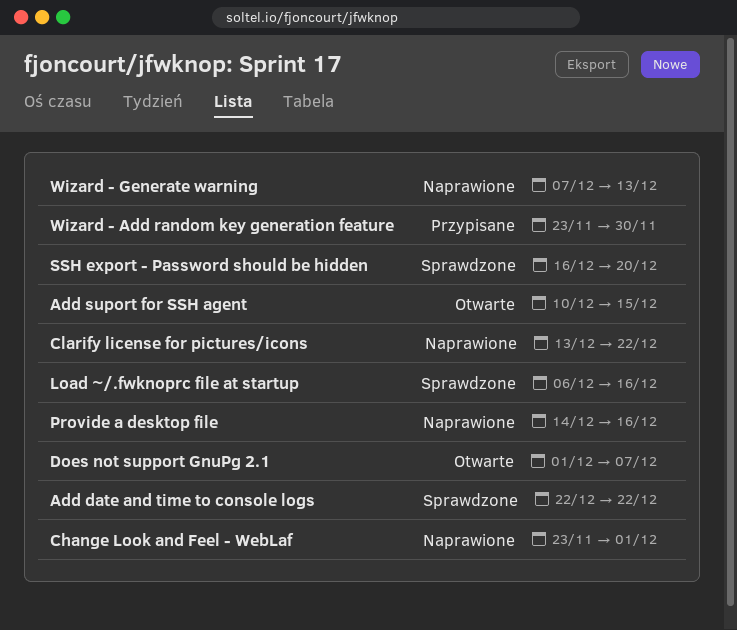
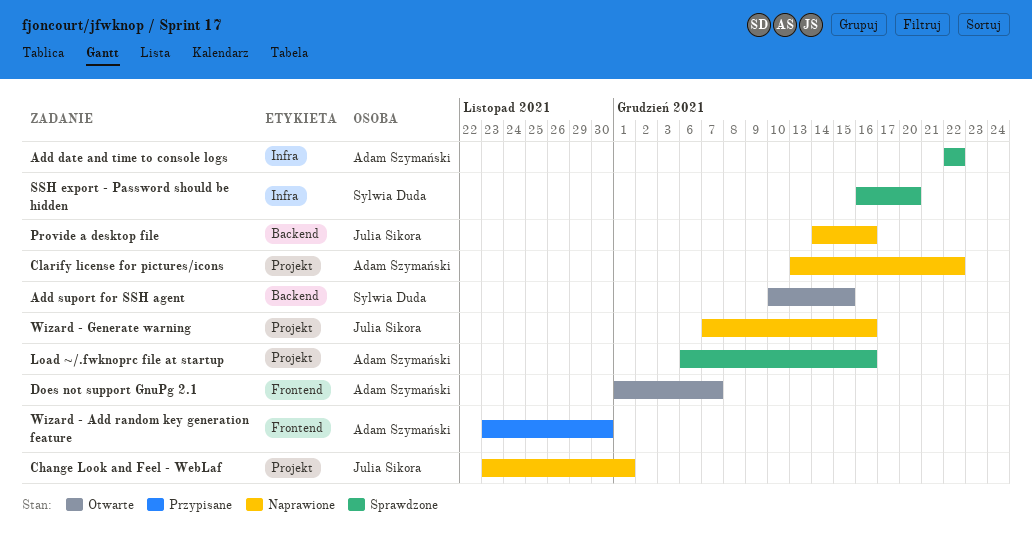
Wizard - Generate warning, due: Dec 13 -> Dec 16

